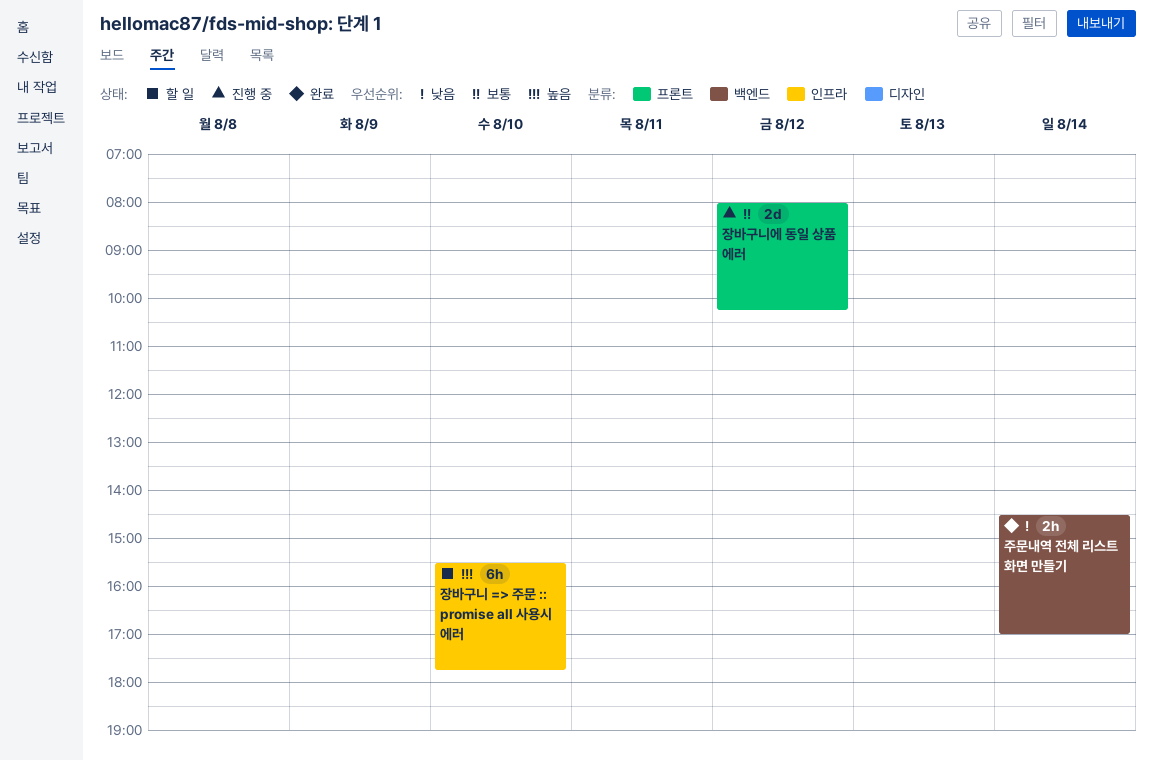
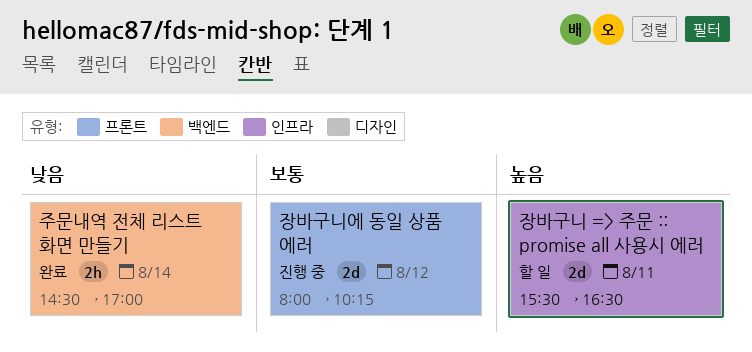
장바구니 => 주문 :: promise all 사용시 에러, estimate: 6h -> 2d
장바구니 => 주문 :: promise all 사용시 에러, day: Aug 10 -> Aug 11
장바구니 => 주문 :: promise all 사용시 에러, ends: 17:45 -> 16:30

